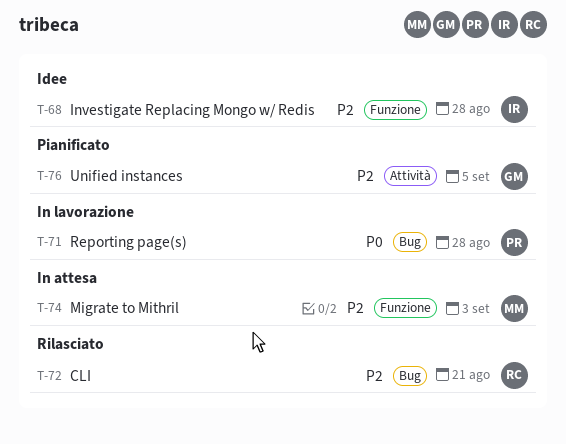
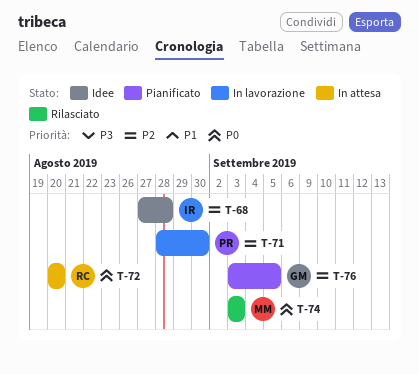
T-71, priority: P0 -> P2
T-71, due: Aug 28 -> Aug 30
T-72, status: Rilasciato -> In attesa
T-72, priority: P2 -> P0
T-72, due: Aug 21 -> Aug 20
T-74, status: In attesa -> Rilasciato
T-74, priority: P2 -> P0

